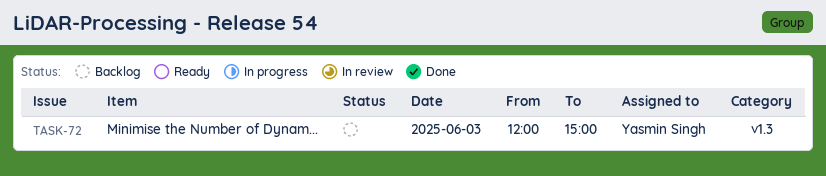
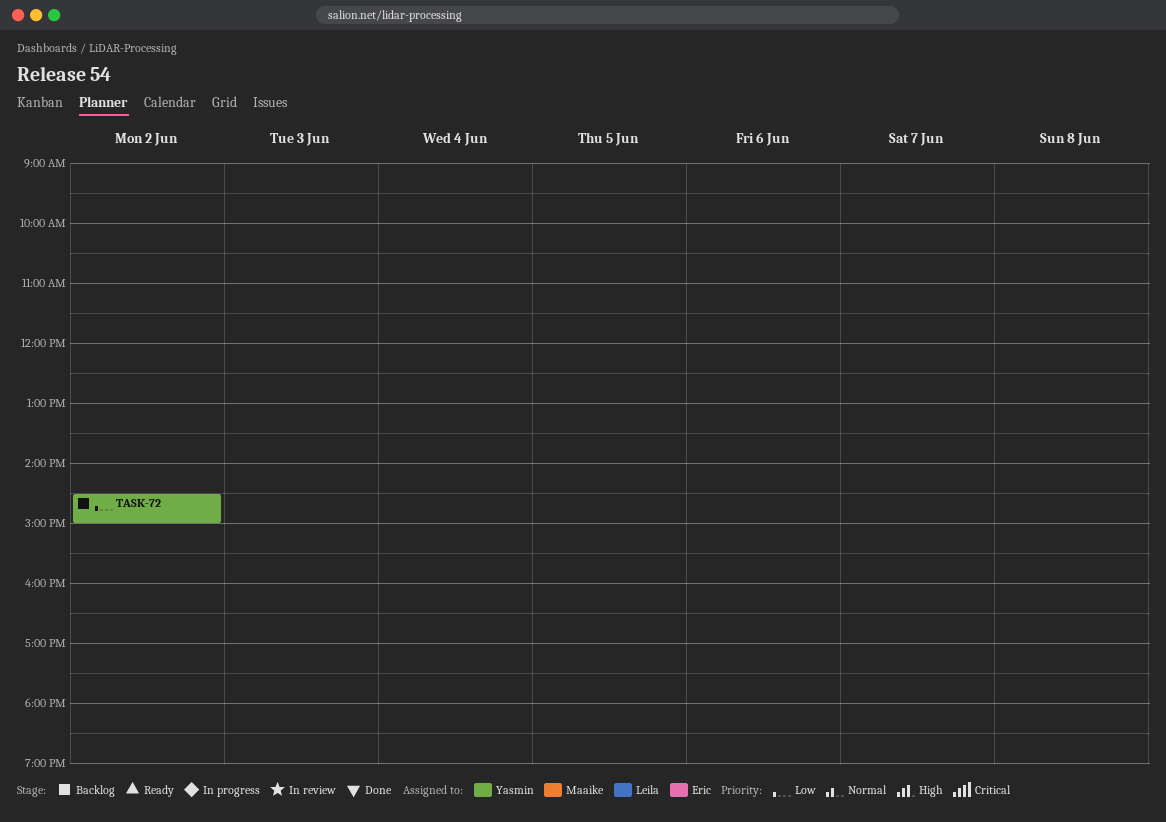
TASK-72, day: Jun 3 -> Jun 2
TASK-72, begins: 12:00 -> 14:30

